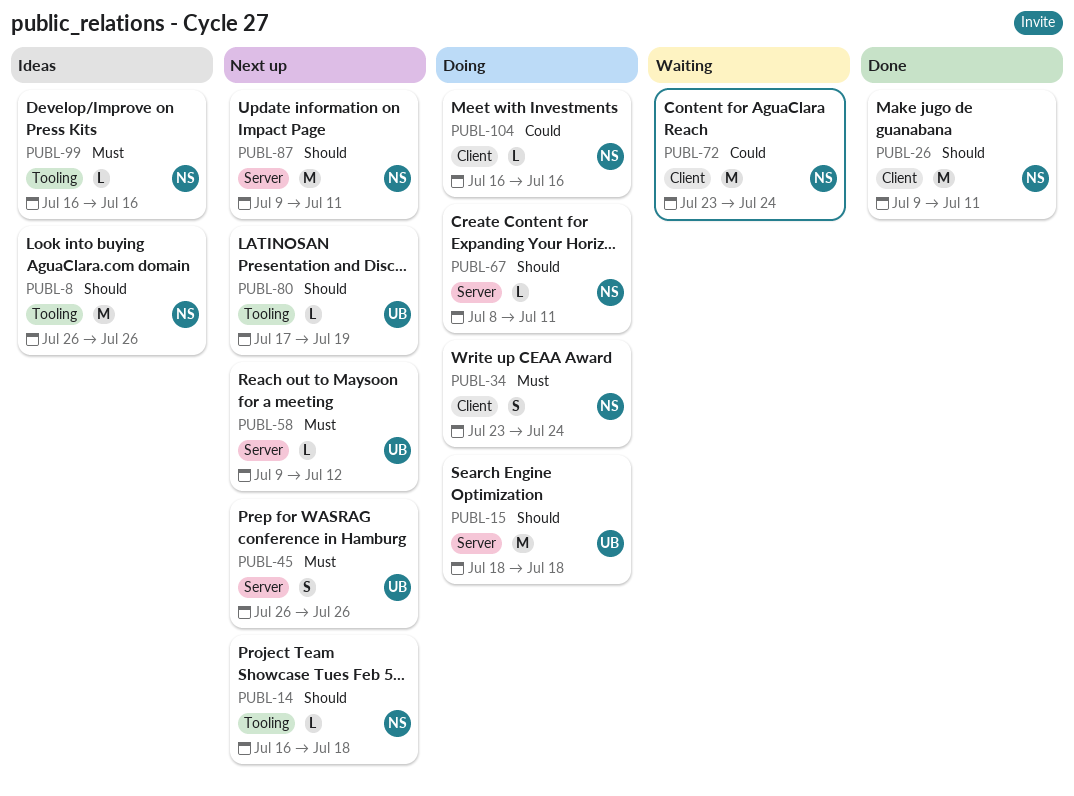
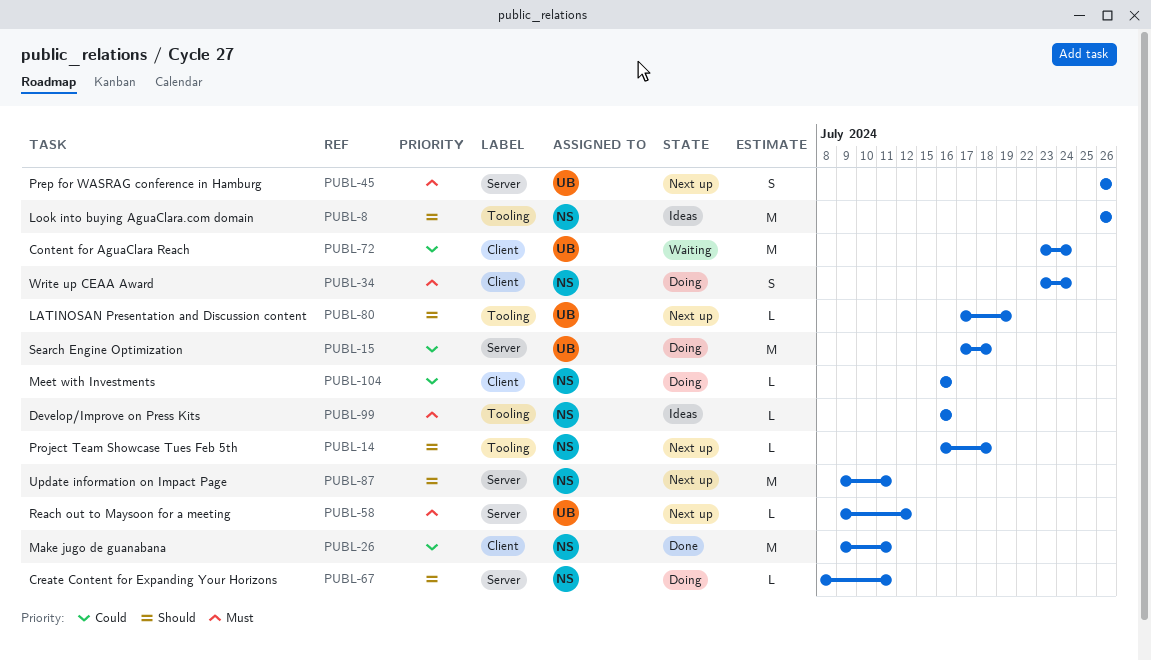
PUBL-15, priority: Should -> Could
PUBL-15, start: Jul 18 -> Jul 17
PUBL-26, priority: Should -> Could
PUBL-72, owner: NS -> UB

